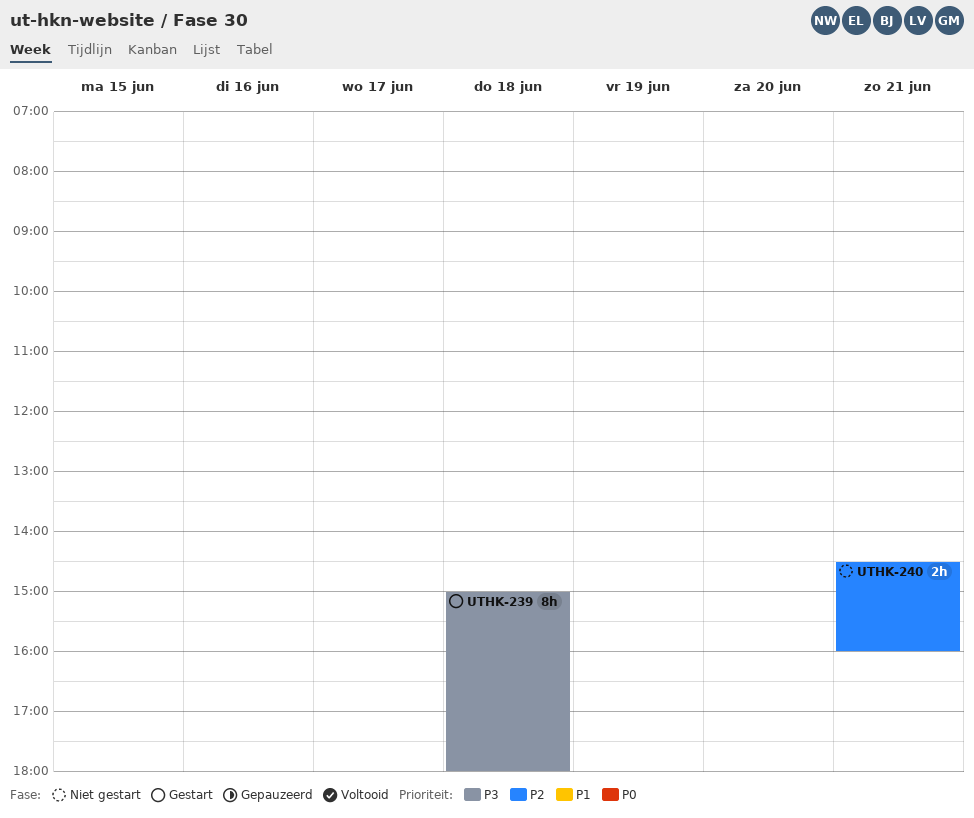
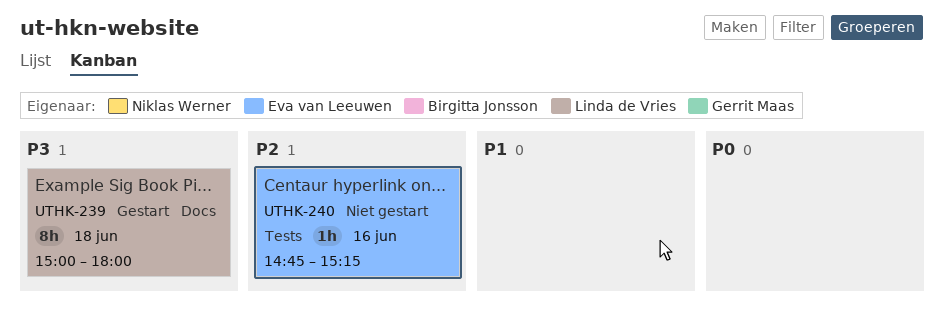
UTHK-240, estimate: 2h -> 1h
UTHK-240, day: Jun 21 -> Jun 16
UTHK-240, begins: 14:30 -> 14:45
UTHK-240, ends: 16:00 -> 15:15

